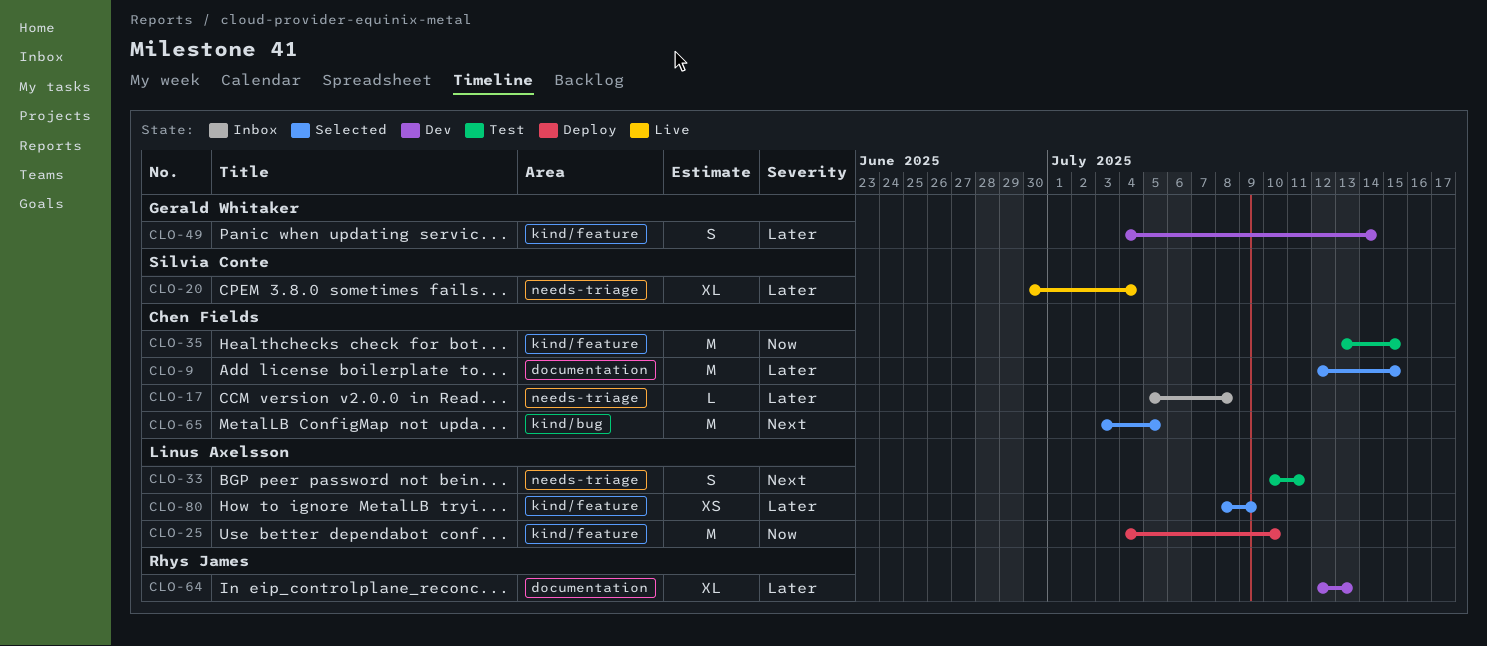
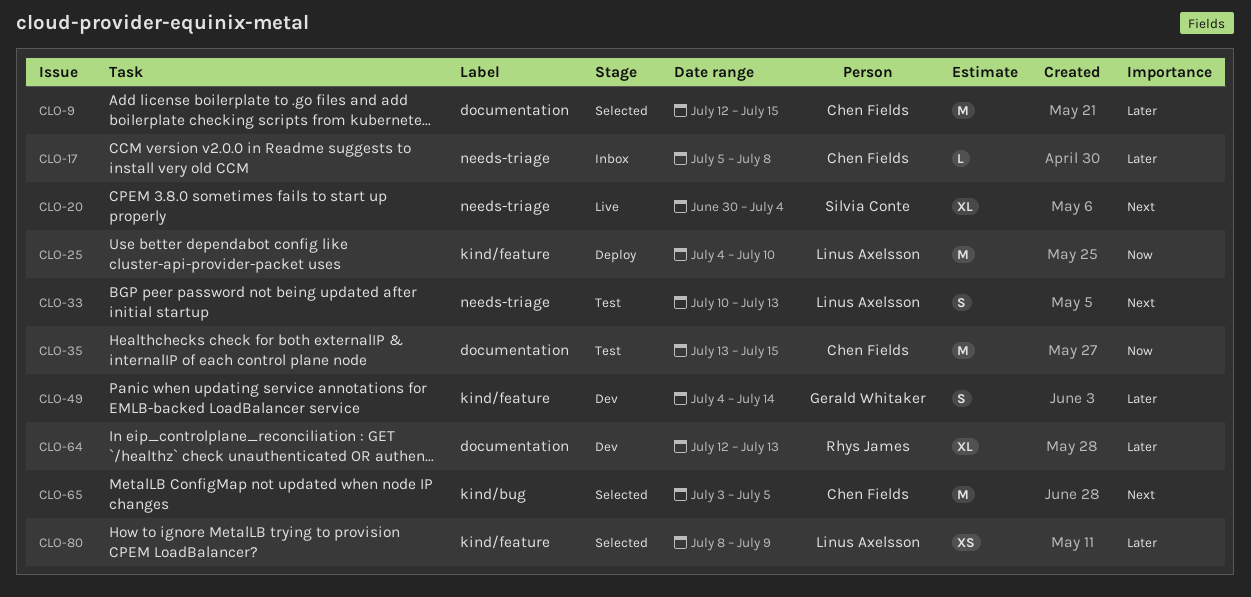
CLO-20, priority: Later -> Next
CLO-33, due: Jul 11 -> Jul 13
CLO-35, label: kind/feature -> documentation

